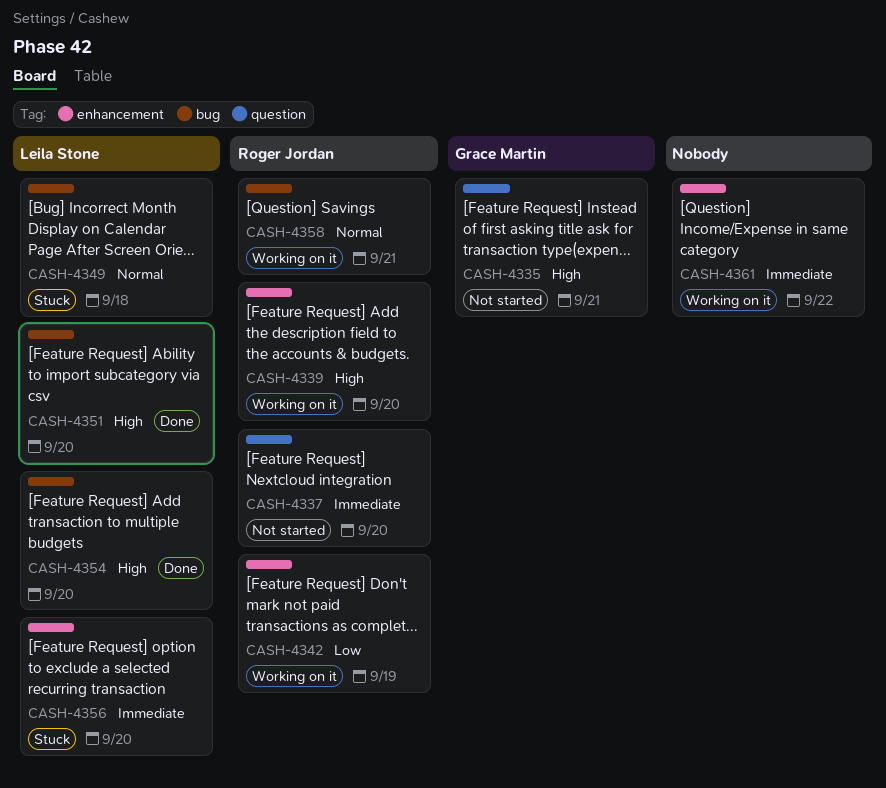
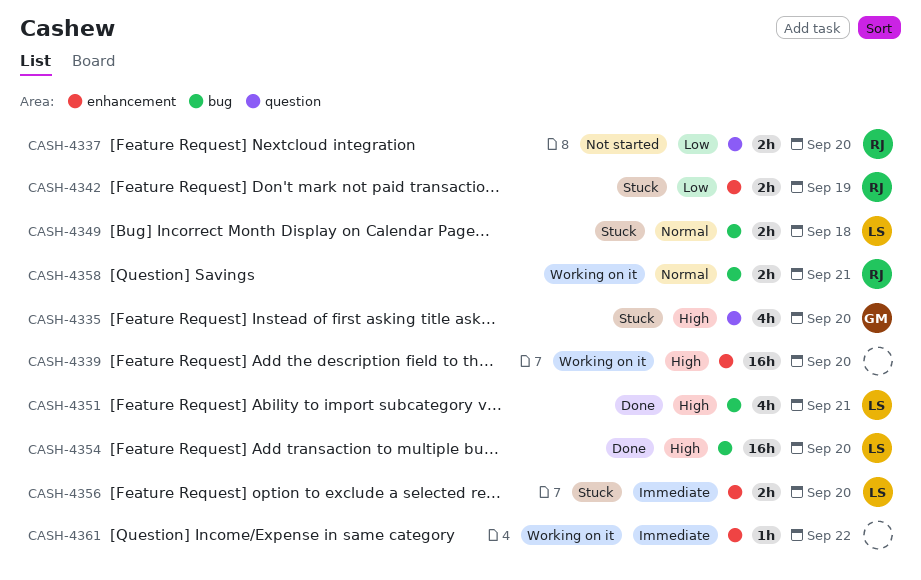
CASH-4335, status: Not started -> Stuck
CASH-4335, due: Sep 21 -> Sep 20
CASH-4337, priority: Immediate -> Low
CASH-4339, owner: Roger Jordan -> none
CASH-4342, status: Working on it -> Stuck
CASH-4351, due: Sep 20 -> Sep 21

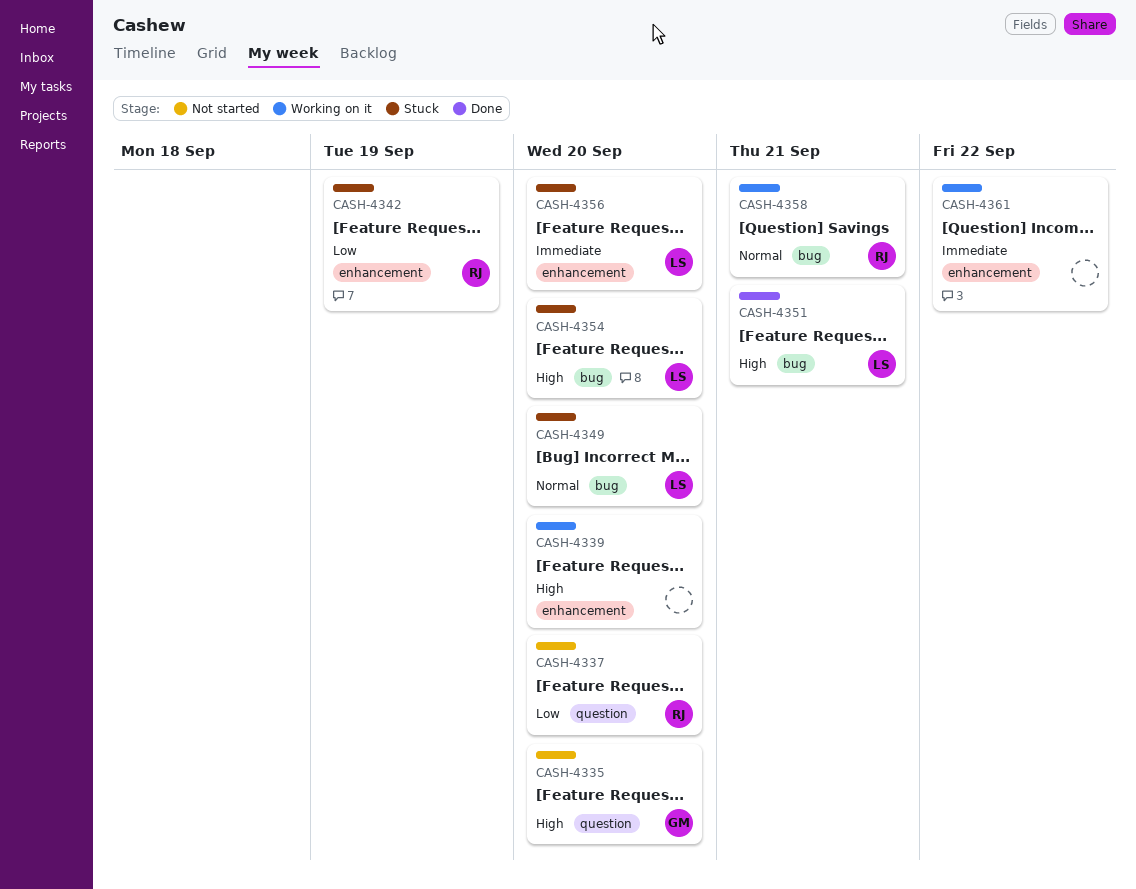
CASH-4335, status: Stuck -> Not started
CASH-4349, due: Sep 18 -> Sep 20
CASH-4354, status: Done -> Stuck

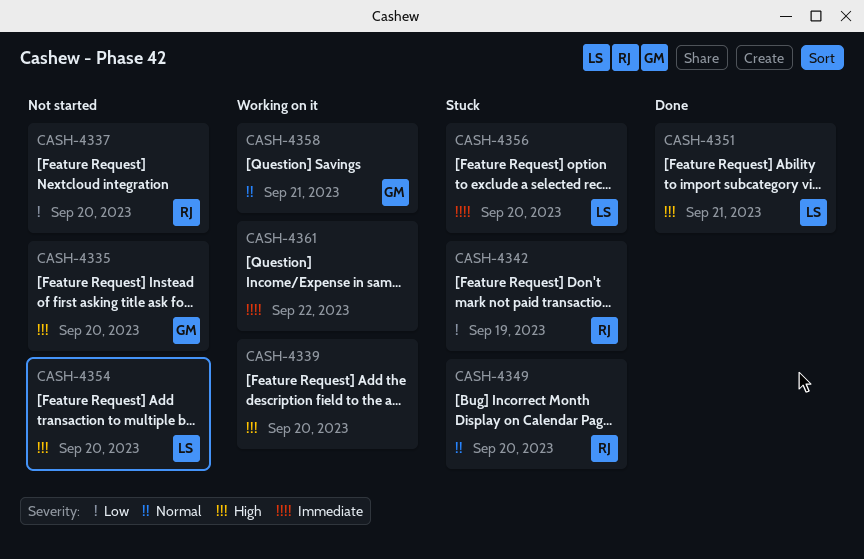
CASH-4349, owner: LS -> RJ
CASH-4354, status: Stuck -> Not started
CASH-4358, owner: RJ -> GM

